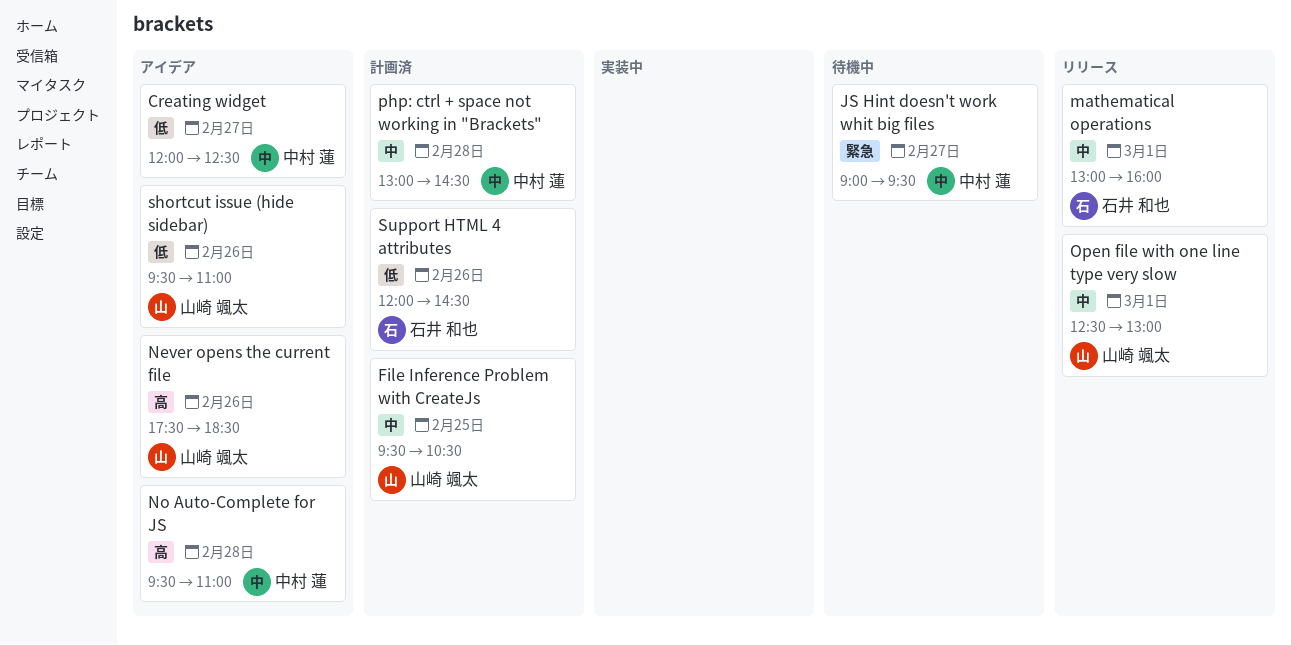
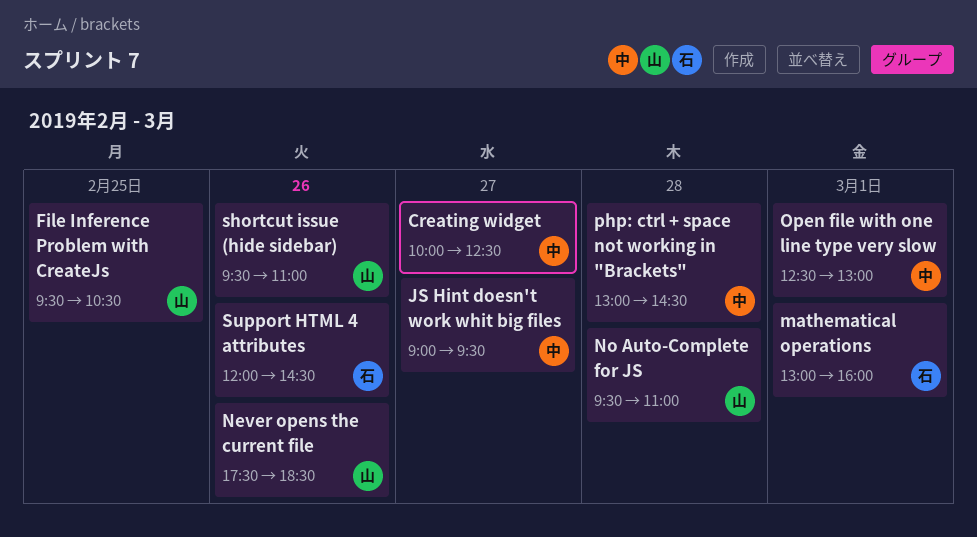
Creating widget, begins: 12:00 -> 10:00
No Auto-Complete for JS, owner: 中村 蓮 -> 山崎 颯太
Open file with one line type very slow, owner: 山崎 颯太 -> 中村 蓮

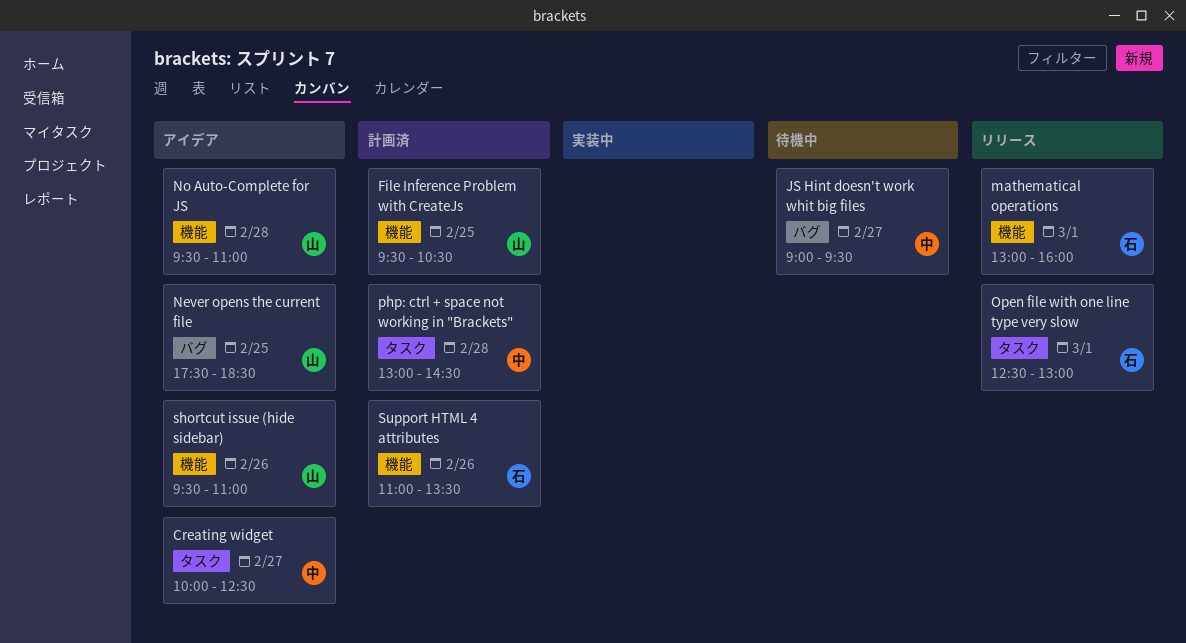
Never opens the current file, day: Feb 26 -> Feb 25
Open file with one line type very slow, owner: 中 -> 石
Support HTML 4 attributes, begins: 12:00 -> 11:00
Support HTML 4 attributes, ends: 14:30 -> 13:30

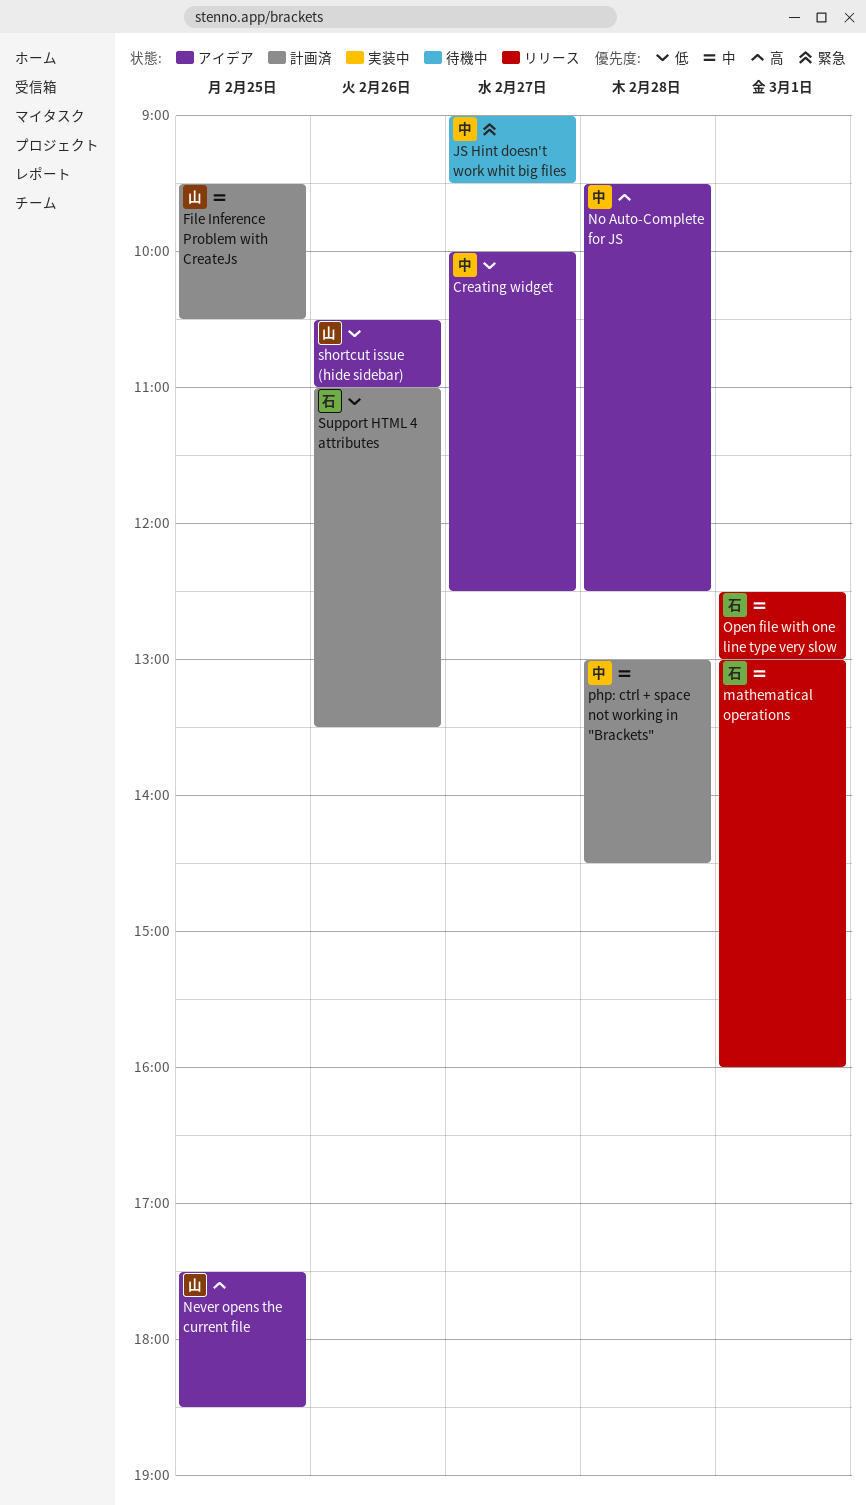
No Auto-Complete for JS, owner: 山 -> 中
No Auto-Complete for JS, ends: 11:00 -> 12:30
shortcut issue (hide sidebar), begins: 09:30 -> 10:30

